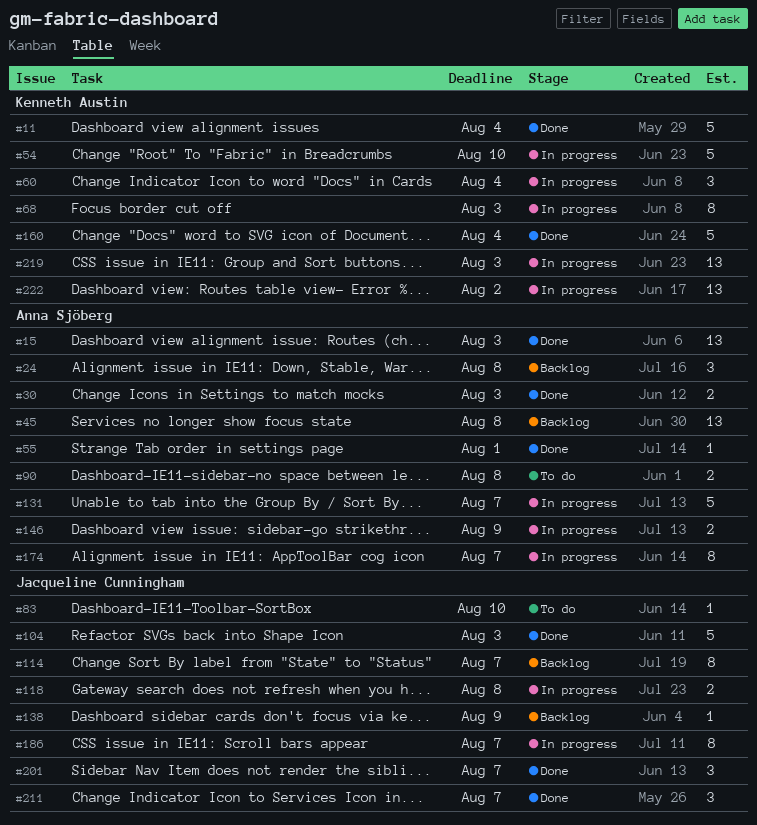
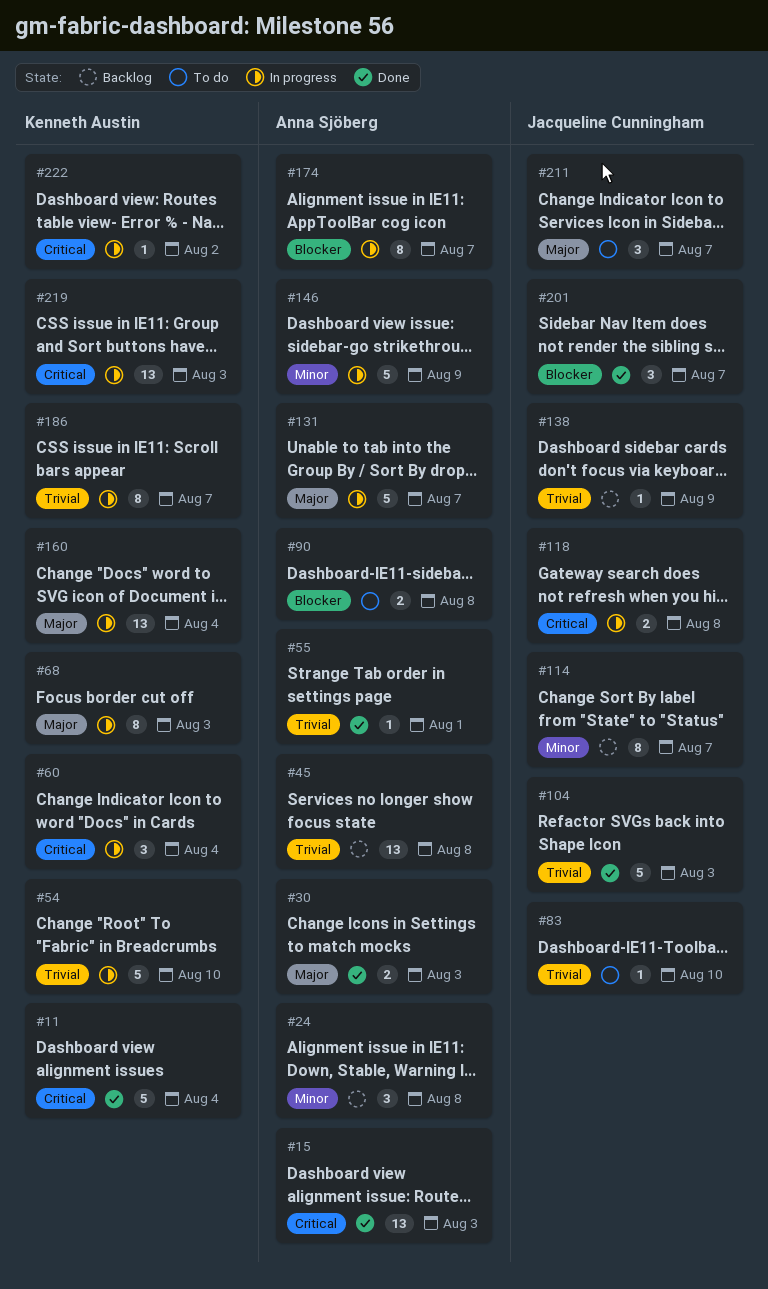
#146, estimate: 2 -> 5
#160, status: Done -> In progress
#160, estimate: 5 -> 13
#186, owner: Jacqueline Cunningham -> Kenneth Austin
#211, status: Done -> To do
#222, estimate: 13 -> 1

